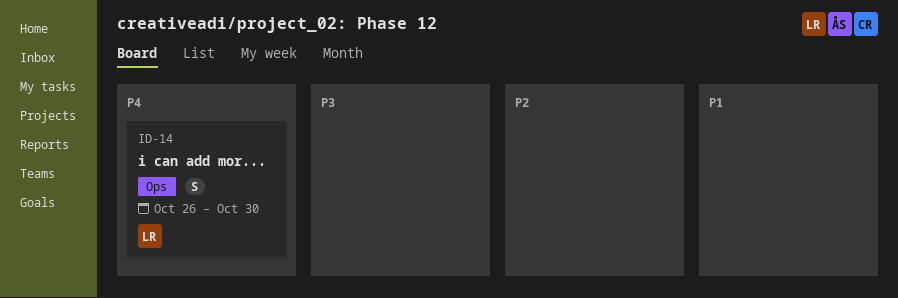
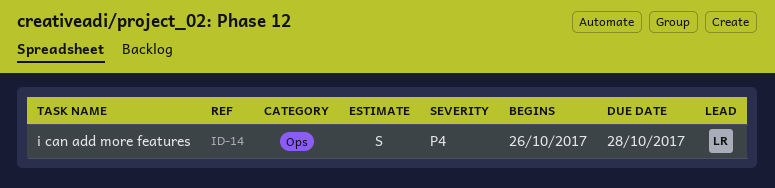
ID-14, due: Oct 30 -> Oct 28

